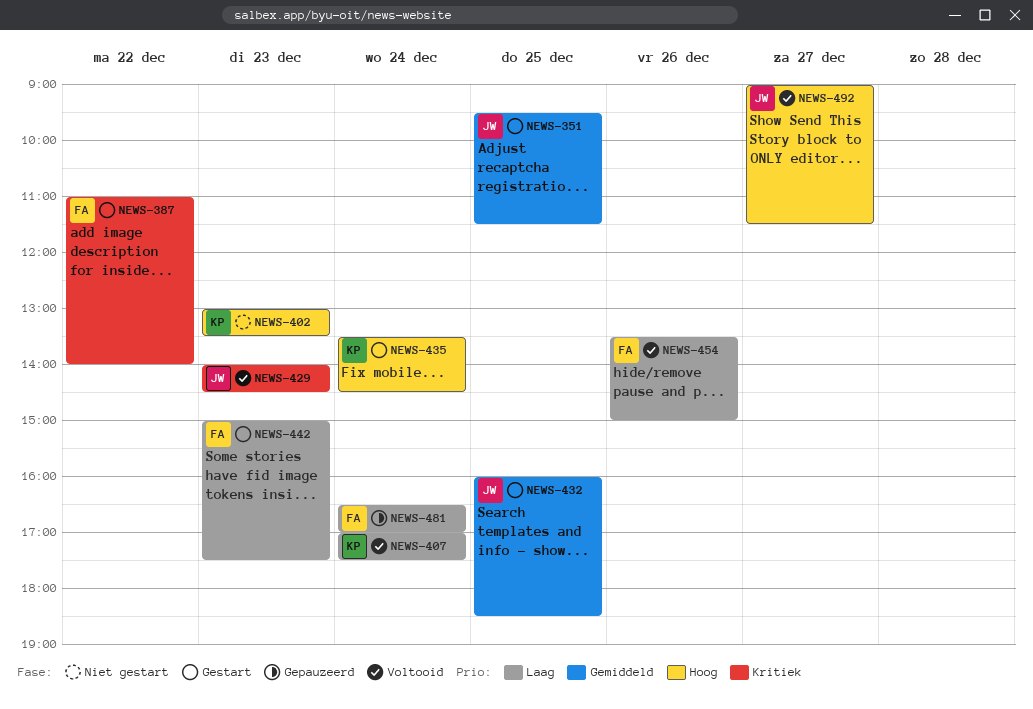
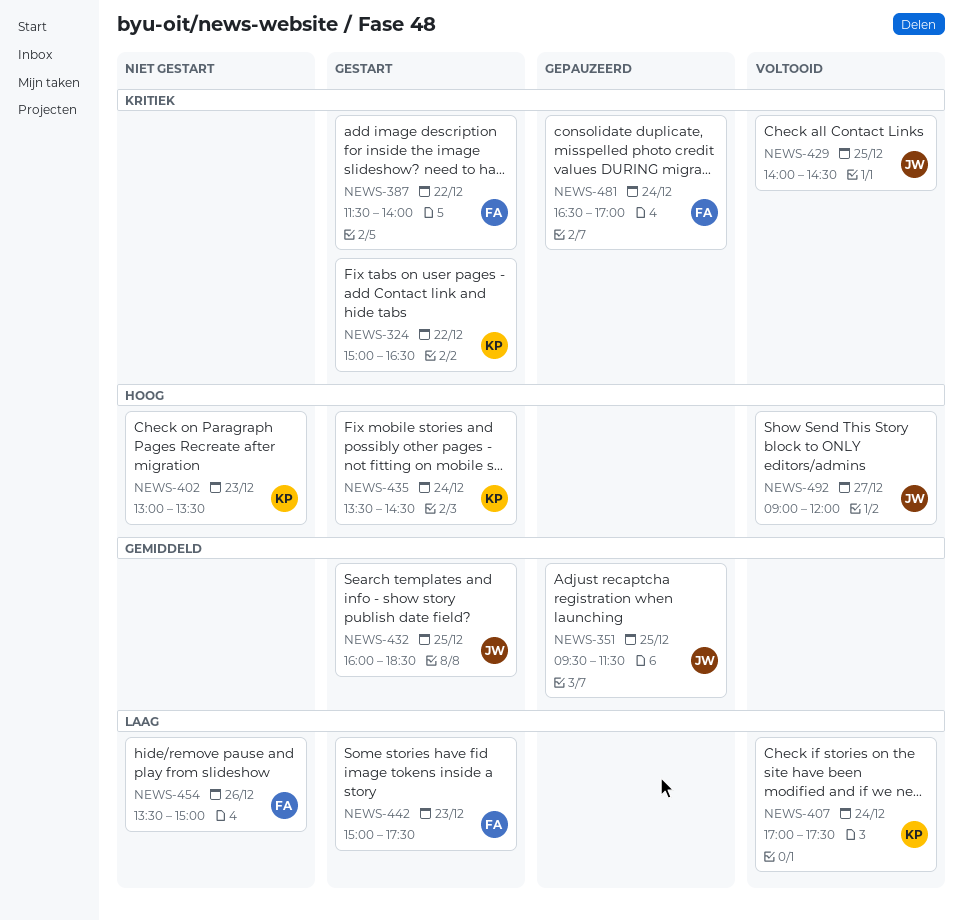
NEWS-324: none -> present
NEWS-351, status: Gestart -> Gepauzeerd
NEWS-387, begins: 11:00 -> 11:30
NEWS-429, day: Dec 23 -> Dec 25
NEWS-454, status: Voltooid -> Niet gestart
NEWS-481, priority: Laag -> Kritiek
NEWS-492, ends: 11:30 -> 12:00

